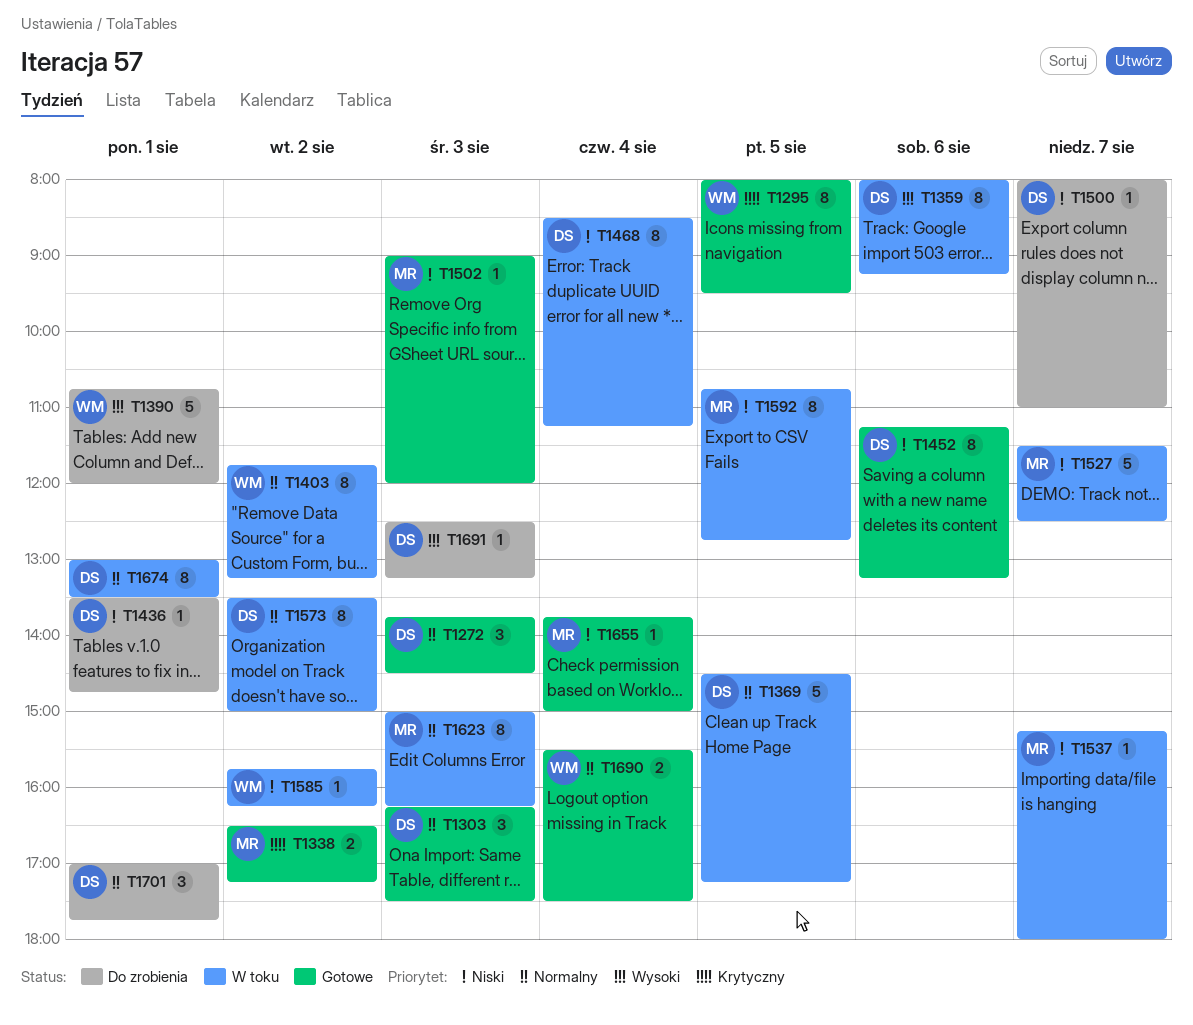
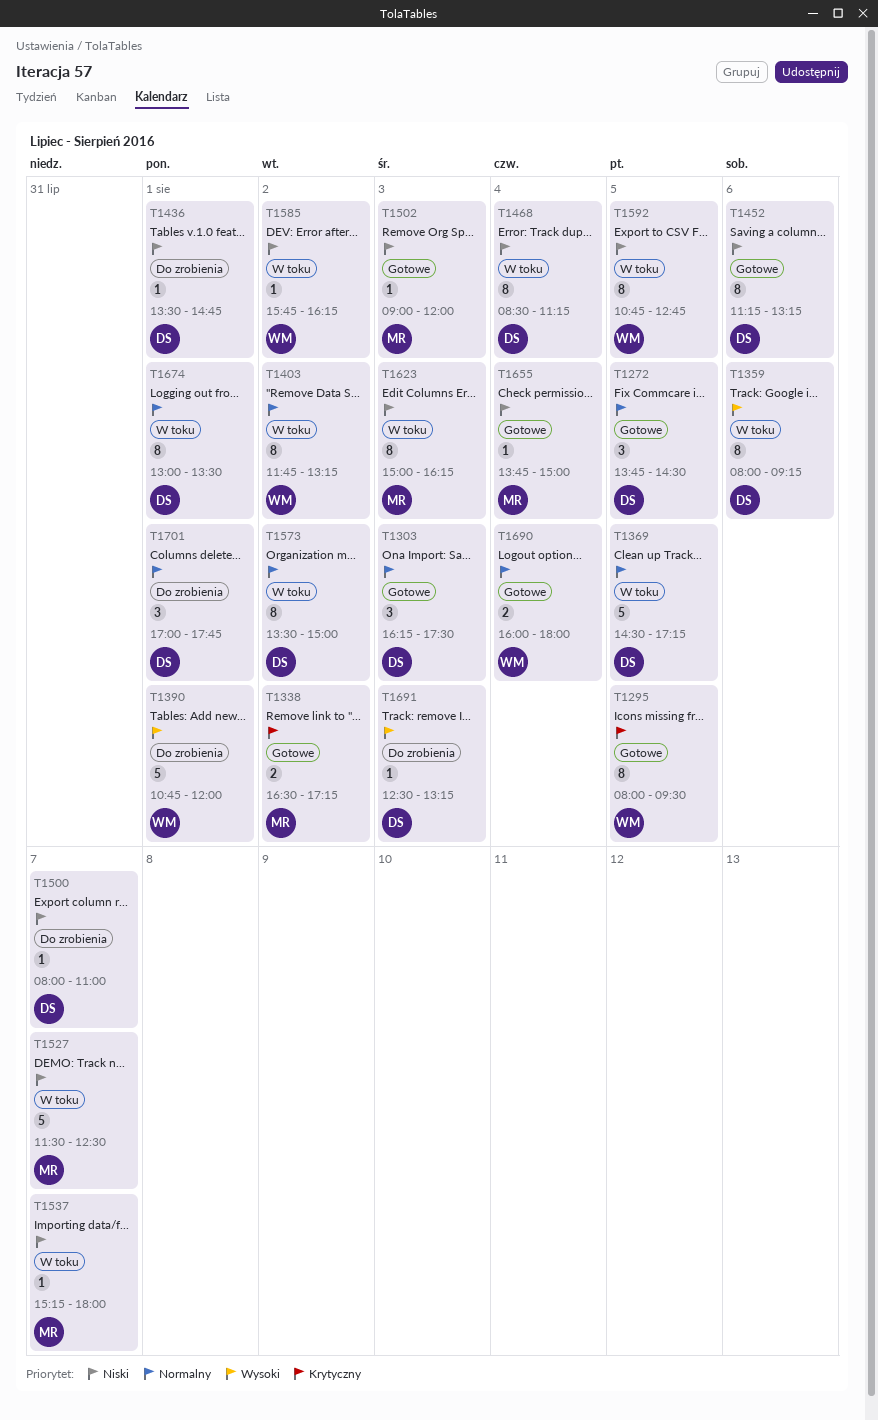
T1272, day: Aug 3 -> Aug 5
T1592, owner: MR -> WM
T1623, priority: Normalny -> Niski
T1690, begins: 15:30 -> 16:00
T1690, ends: 17:30 -> 18:00

